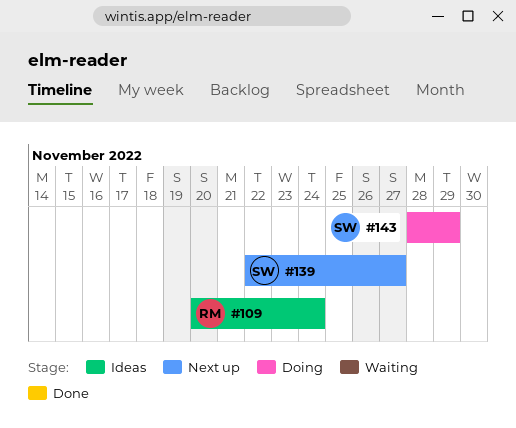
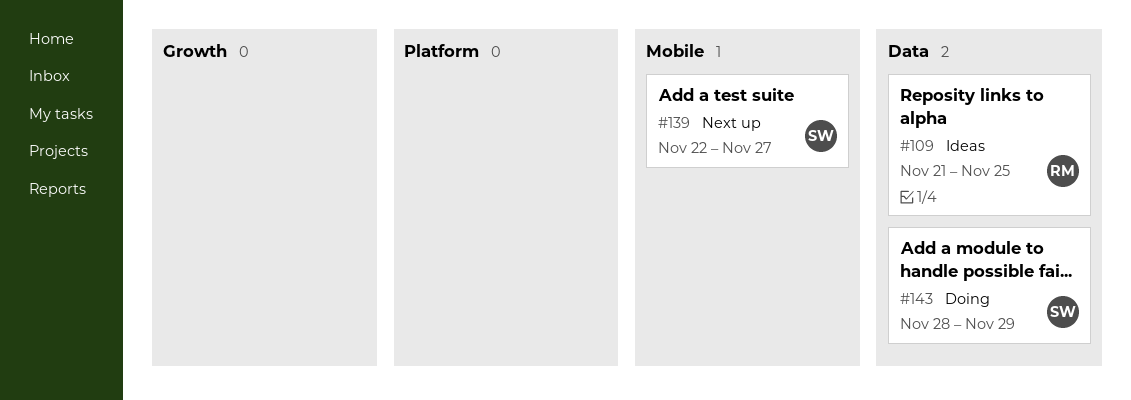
#109, start: Nov 20 -> Nov 21
#109, due: Nov 24 -> Nov 25

